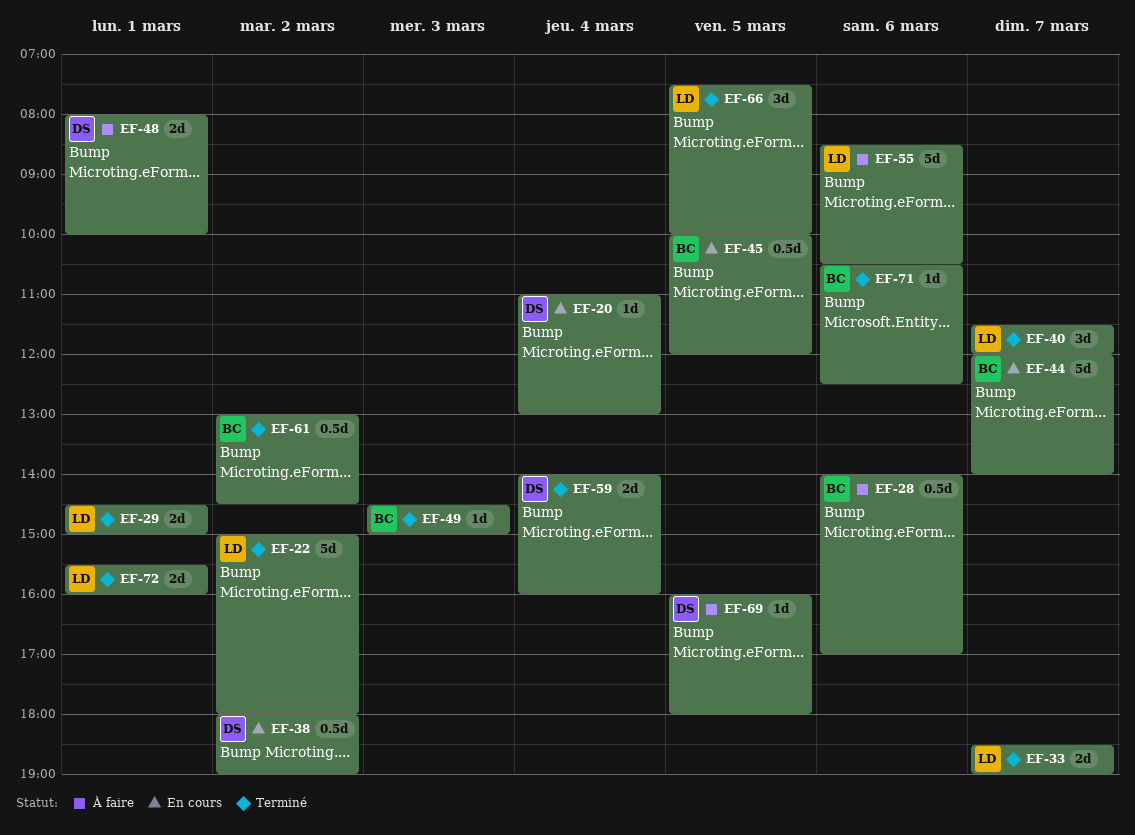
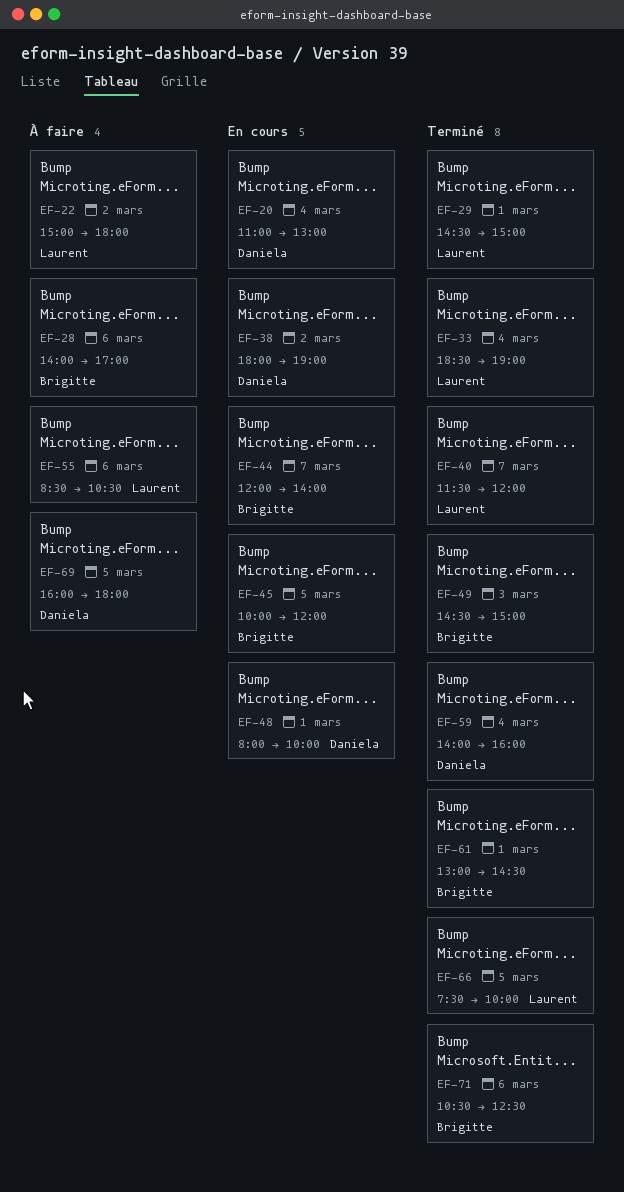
EF-22, status: Terminé -> À faire
EF-33, day: Mar 7 -> Mar 4
EF-48, status: À faire -> En cours
EF-61, day: Mar 2 -> Mar 1
EF-72: present -> none

